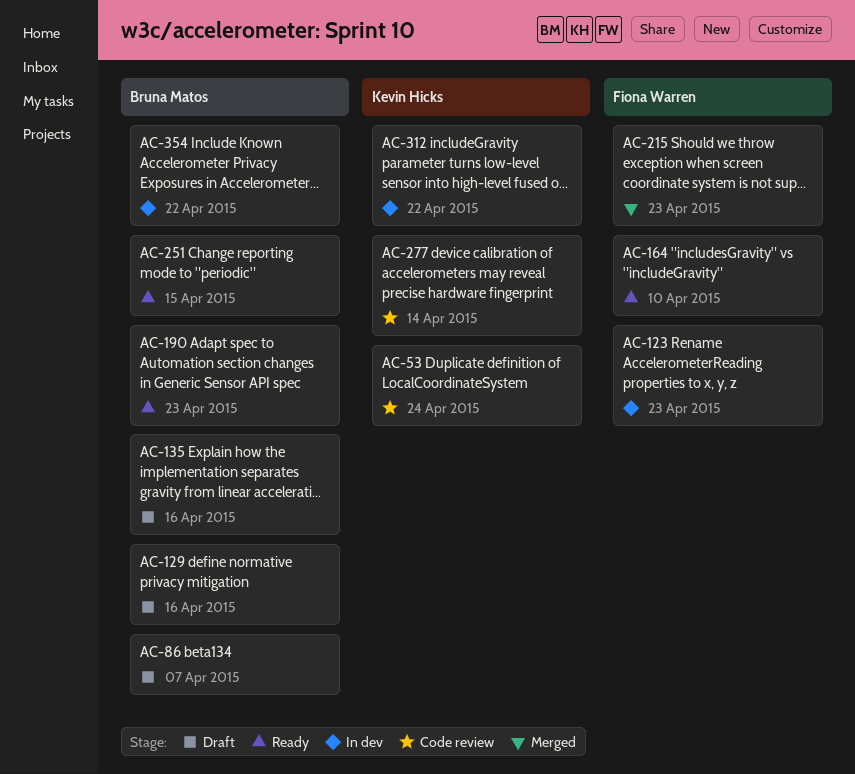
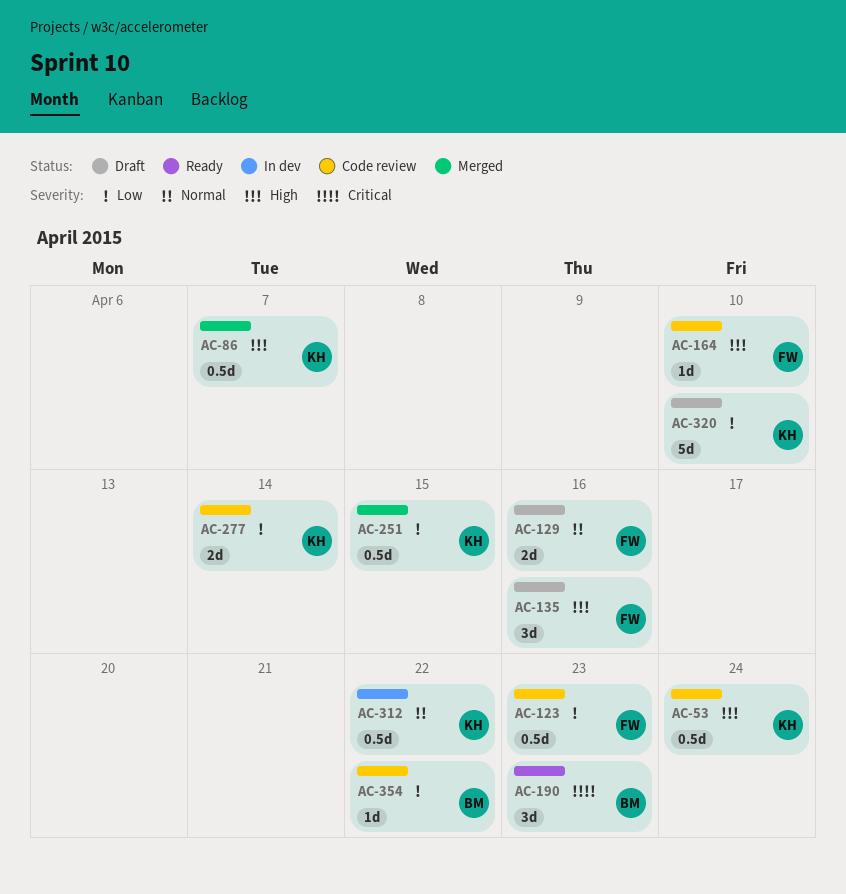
AC-86, status: Draft -> Merged
AC-86, owner: Bruna Matos -> Kevin Hicks
AC-123, status: In dev -> Code review
AC-129, owner: Bruna Matos -> Fiona Warren
AC-135, owner: Bruna Matos -> Fiona Warren
AC-164, status: Ready -> Code review
AC-215: present -> none
AC-251, status: Ready -> Merged
AC-251, owner: Bruna Matos -> Kevin Hicks
AC-320: none -> present
AC-354, status: In dev -> Code review

